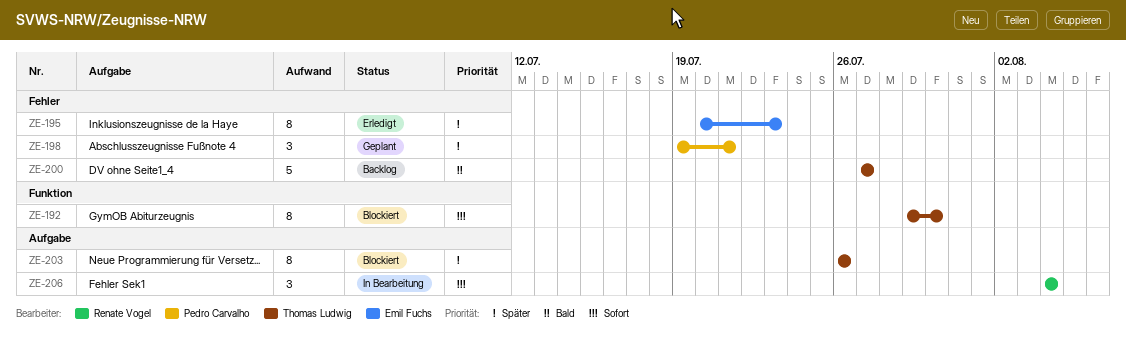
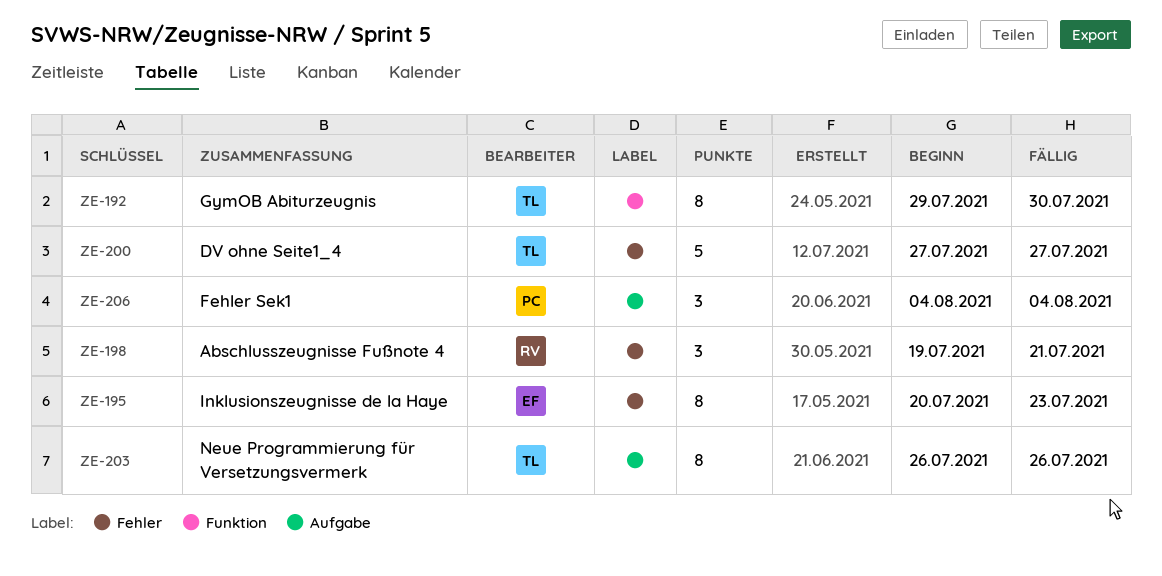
ZE-198, owner: Pedro Carvalho -> Renate Vogel
ZE-206, owner: Renate Vogel -> Pedro Carvalho

